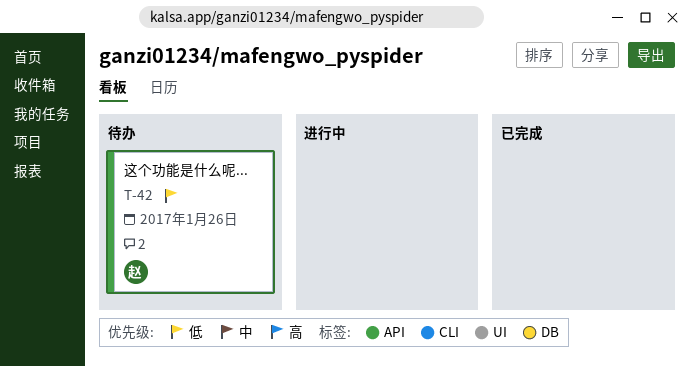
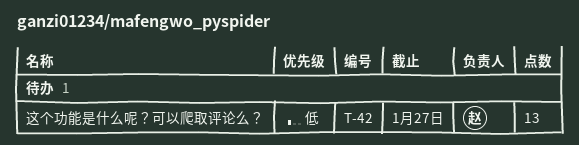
T-42, due: Jan 26 -> Jan 27

